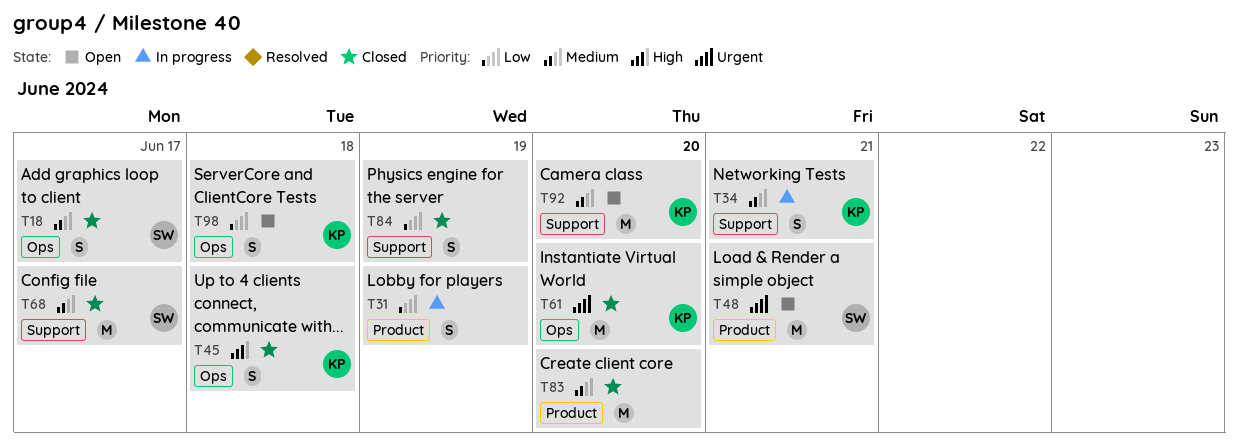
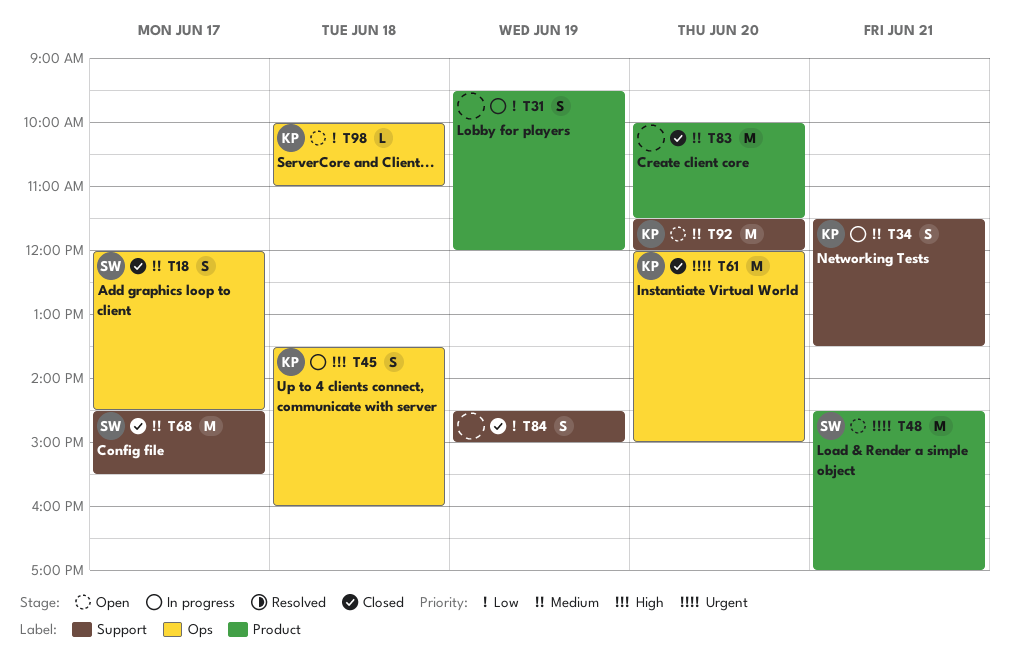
T45, status: Closed -> In progress
T98, estimate: S -> L

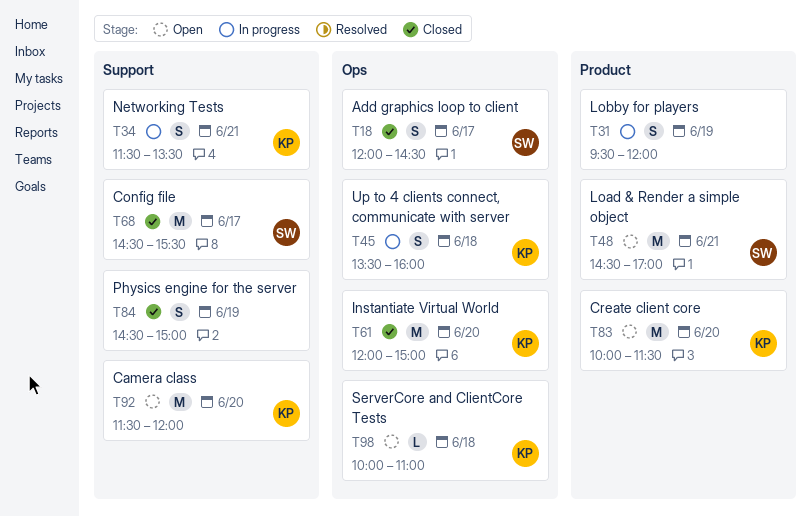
T83, status: Closed -> Open
T83, owner: none -> KP

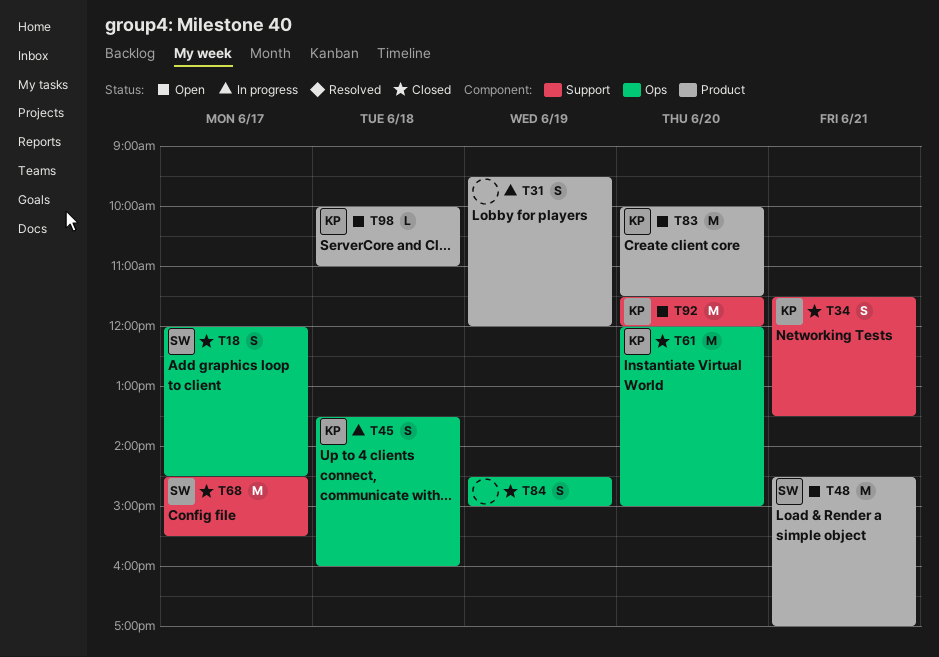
T34, status: In progress -> Closed
T84, label: Support -> Ops
T98, label: Ops -> Product

